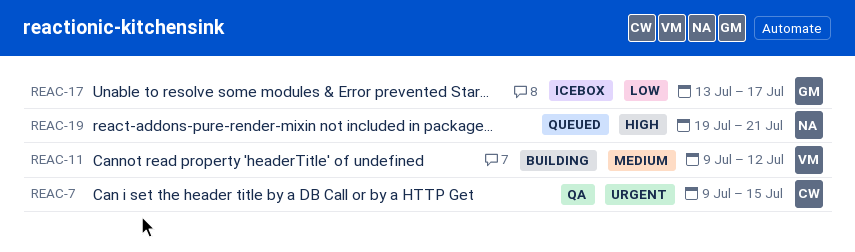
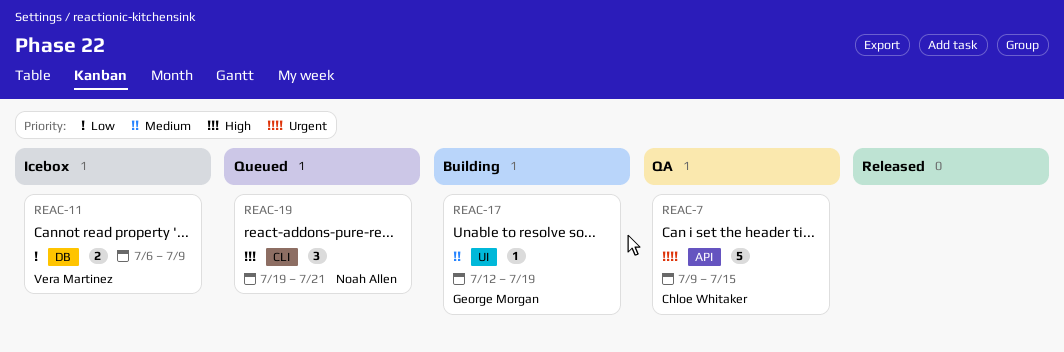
REAC-11, status: Building -> Icebox
REAC-11, priority: Medium -> Low
REAC-11, start: Jul 9 -> Jul 6
REAC-11, due: Jul 12 -> Jul 9
REAC-17, status: Icebox -> Building
REAC-17, priority: Low -> Medium
REAC-17, start: Jul 13 -> Jul 12
REAC-17, due: Jul 17 -> Jul 19

